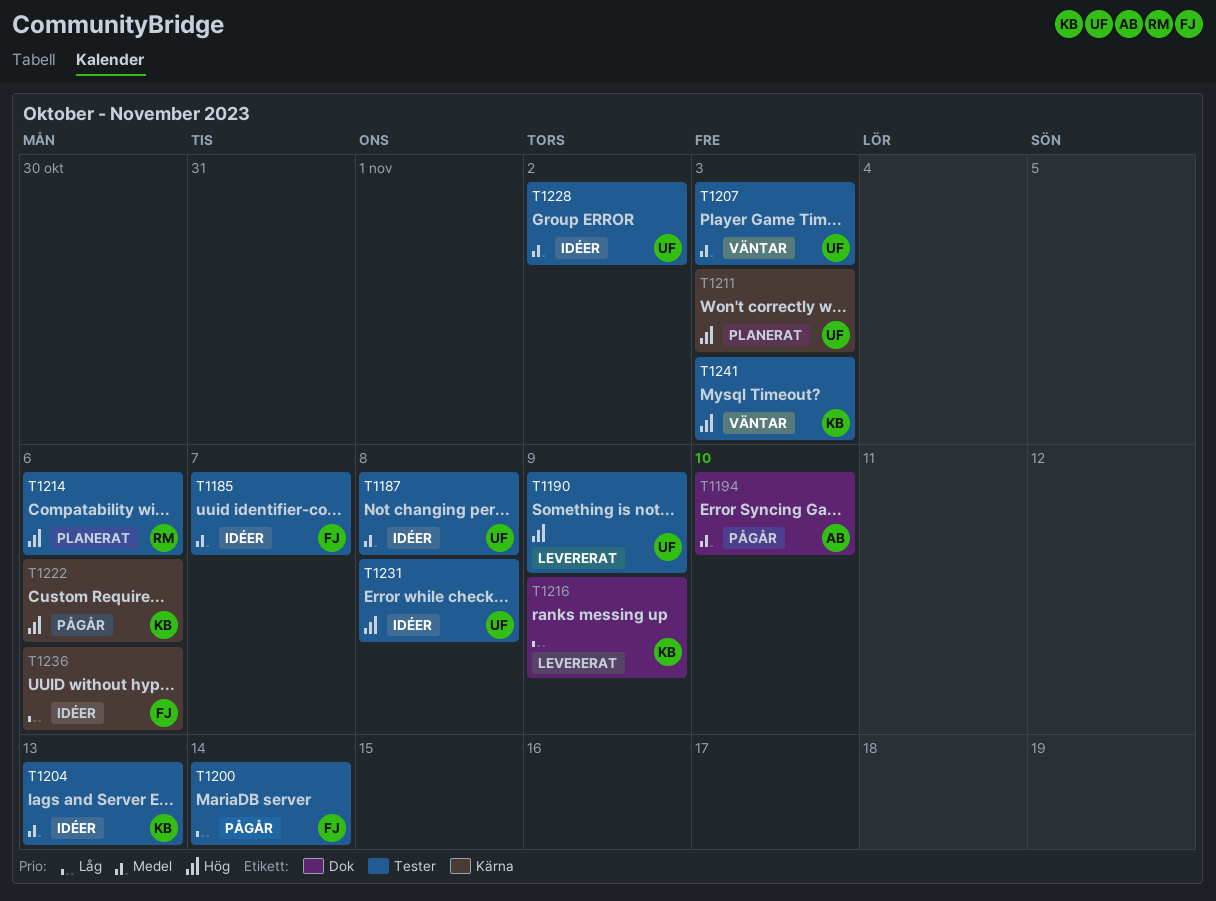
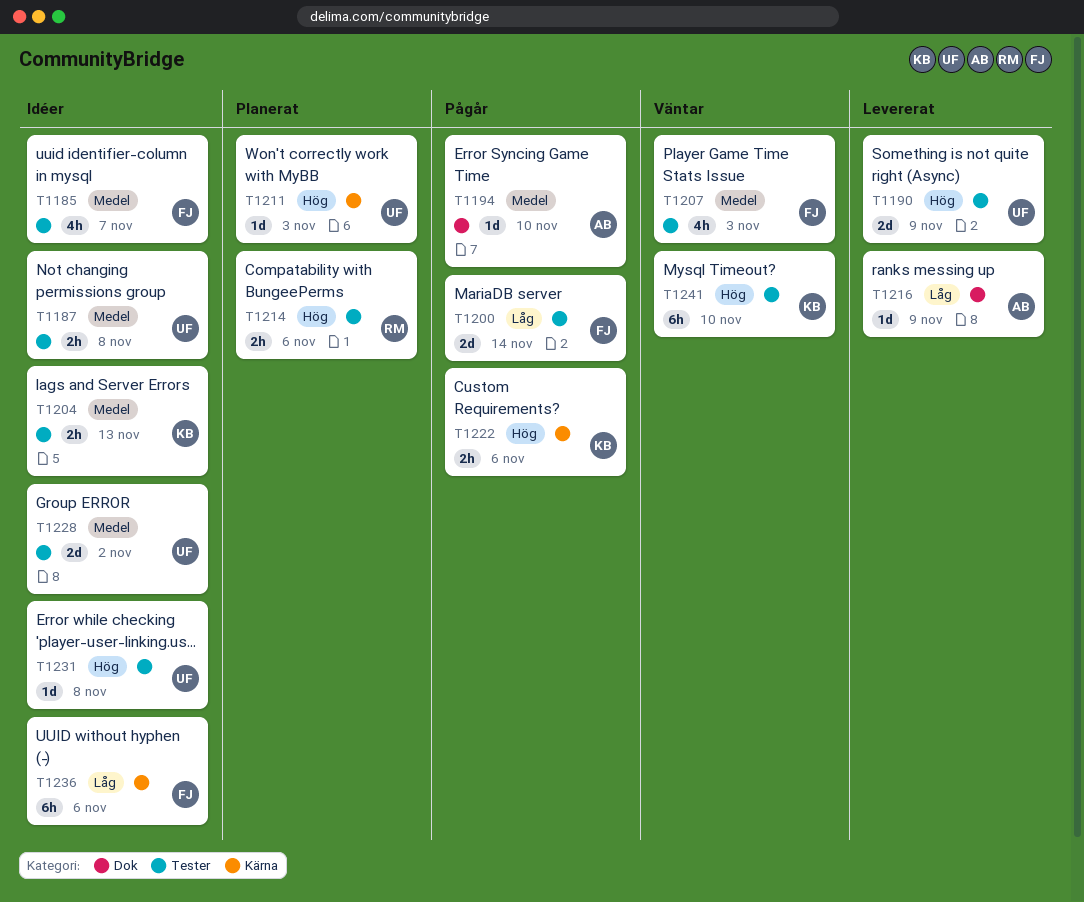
T1207, owner: UF -> FJ
T1216, owner: KB -> AB
T1241, due: Nov 3 -> Nov 10

